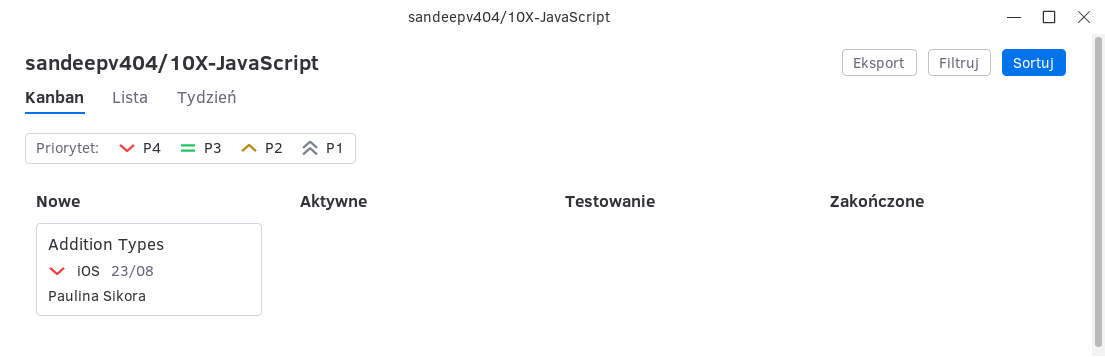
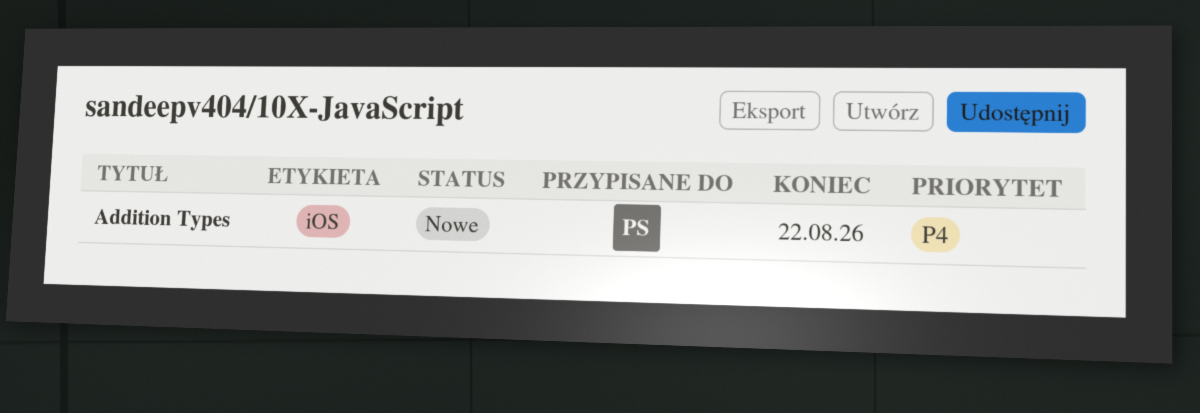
Addition Types, due: Aug 23 -> Aug 22

